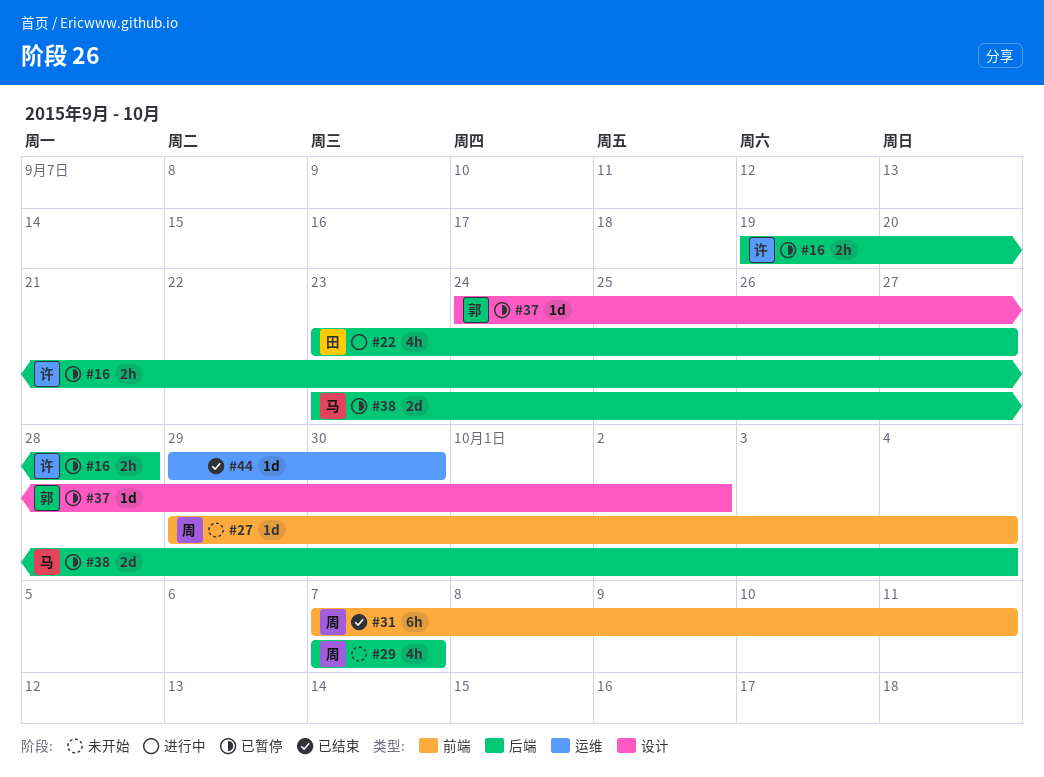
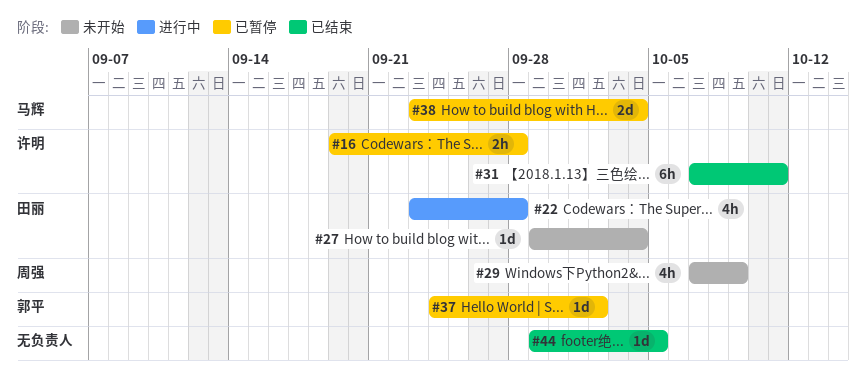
#22, due: Sep 27 -> Sep 28
#27, owner: 周强 -> 田丽
#29, due: Oct 7 -> Oct 9
#31, owner: 周强 -> 许明
#44, due: Sep 30 -> Oct 5

